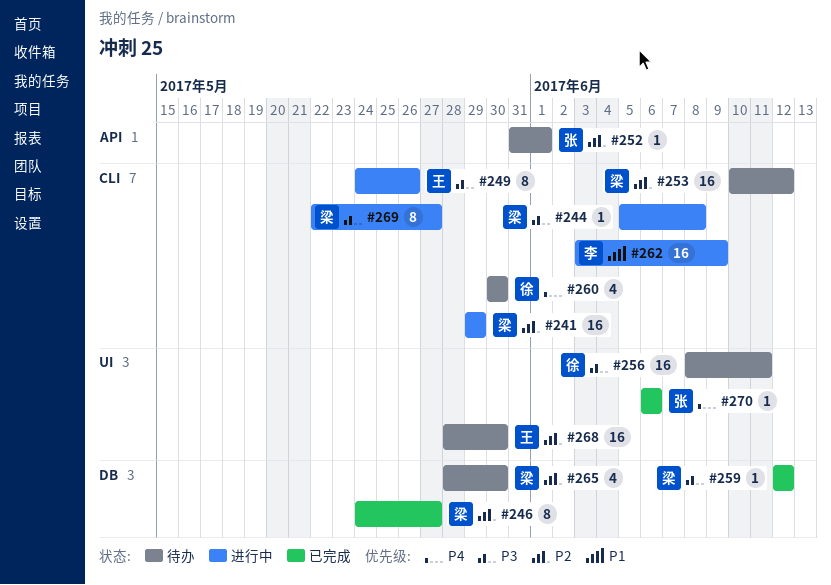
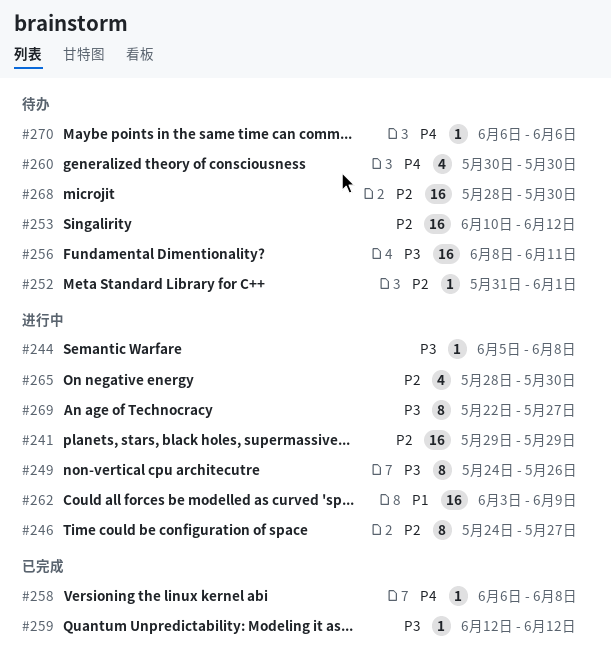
#246, status: 已完成 -> 进行中
#258: none -> present
#265, status: 待办 -> 进行中
#270, status: 已完成 -> 待办

